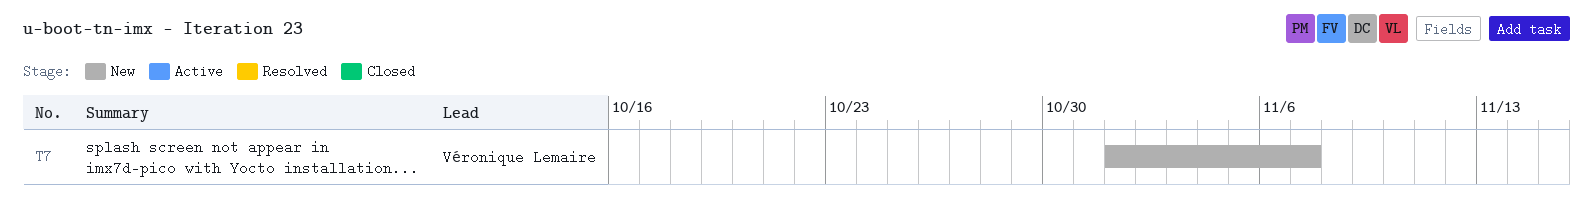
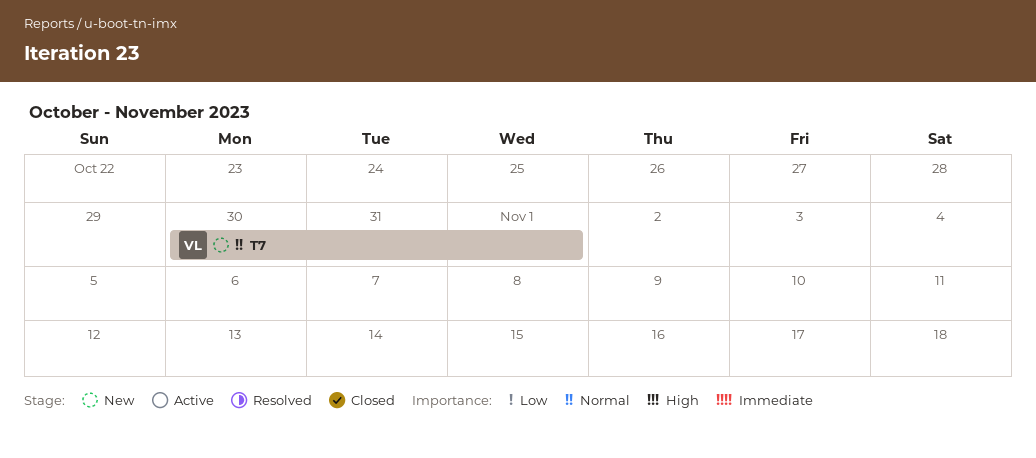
T7, start: Nov 1 -> Oct 30
T7, due: Nov 7 -> Nov 1

